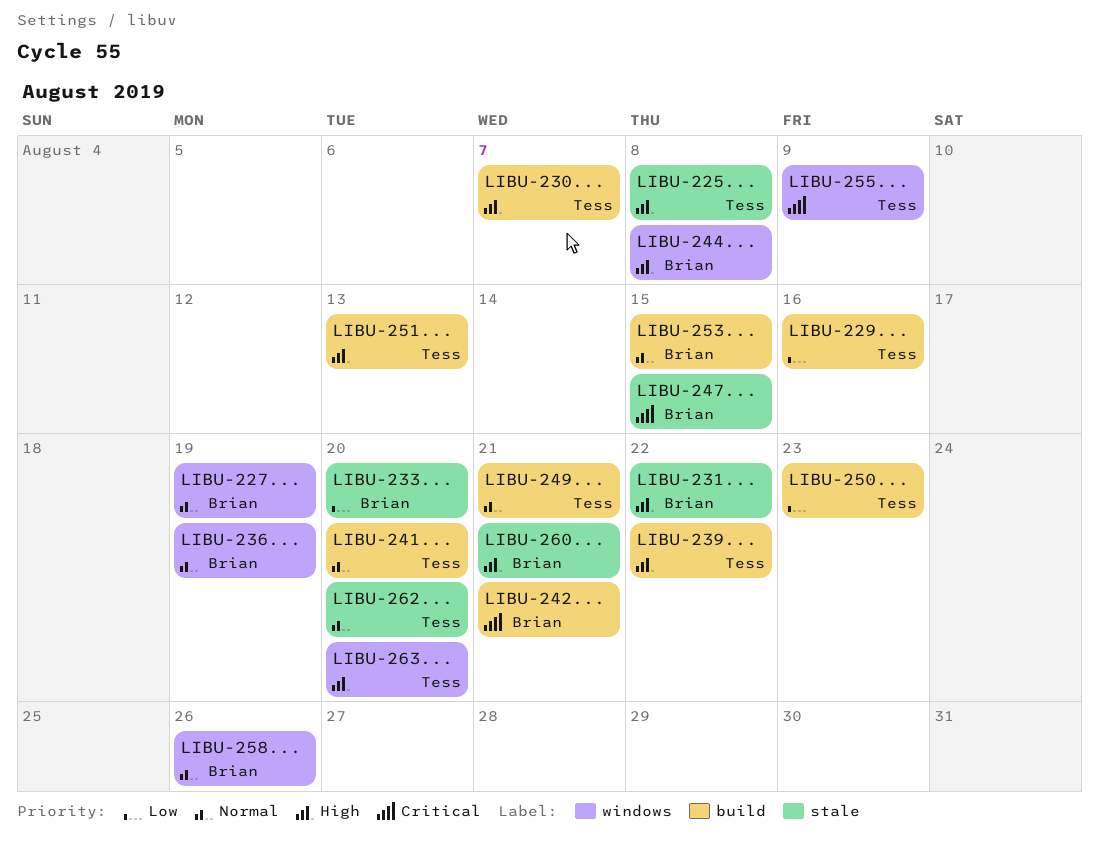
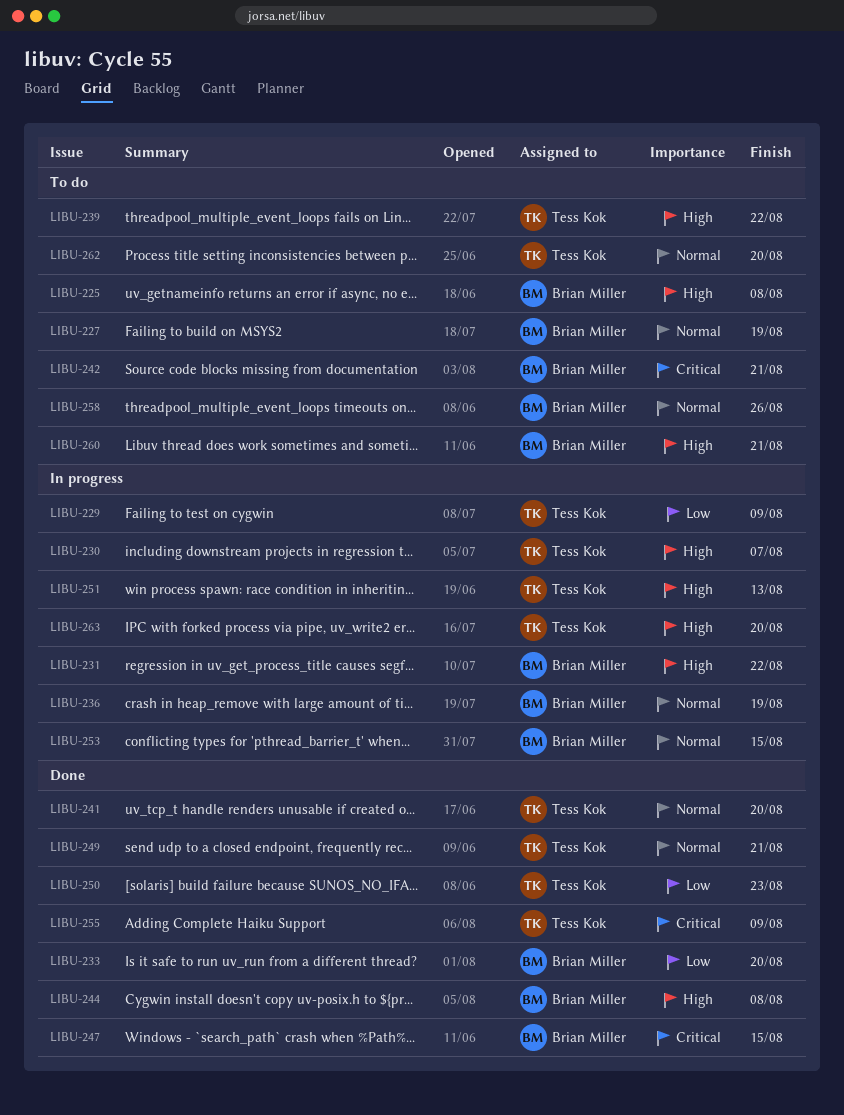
LIBU-225, owner: Tess Kok -> Brian Miller
LIBU-229, due: Aug 16 -> Aug 9

